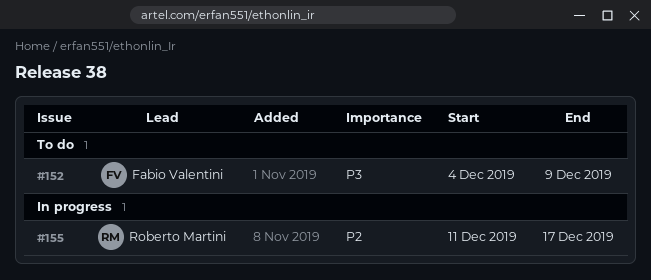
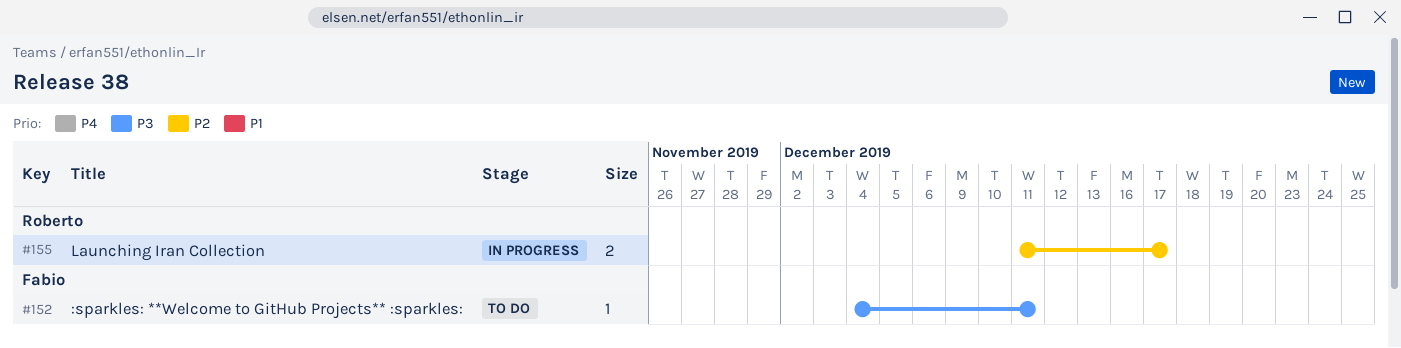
#152, due: Dec 9 -> Dec 11

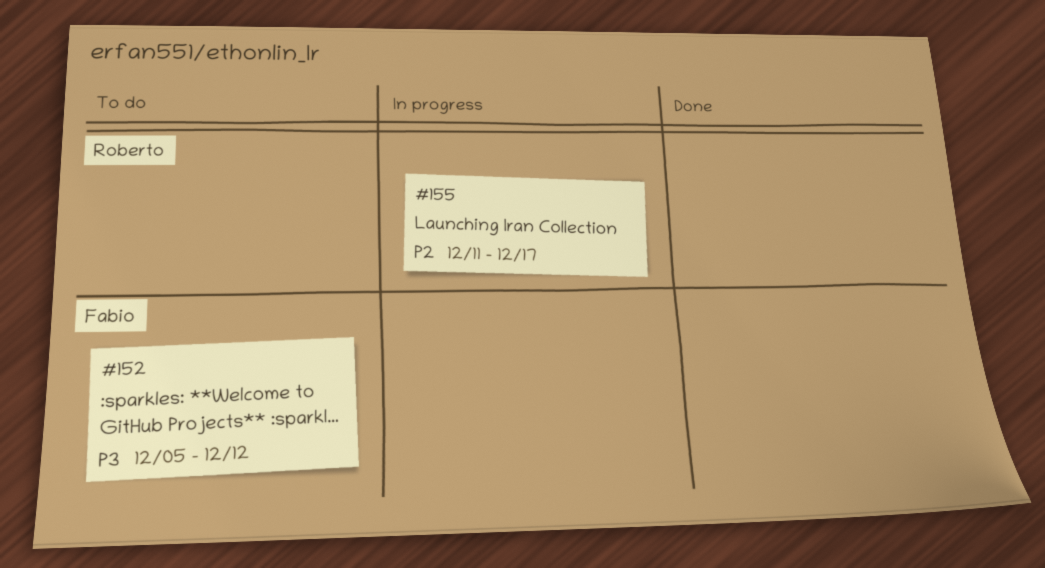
#152, start: Dec 4 -> Dec 5
#152, due: Dec 11 -> Dec 12

